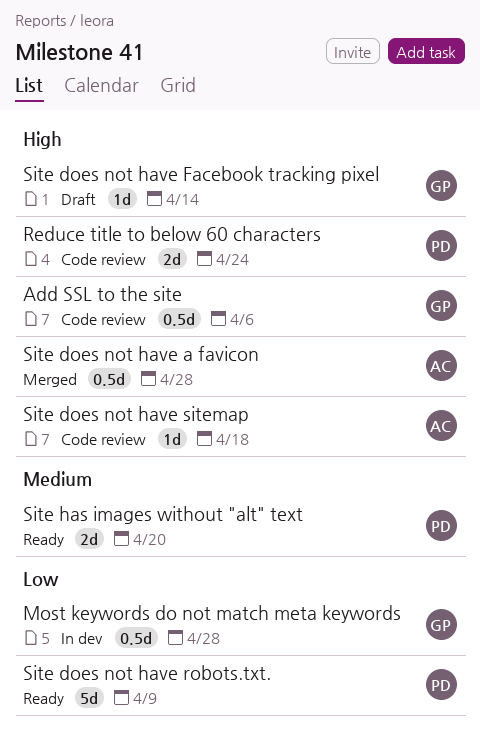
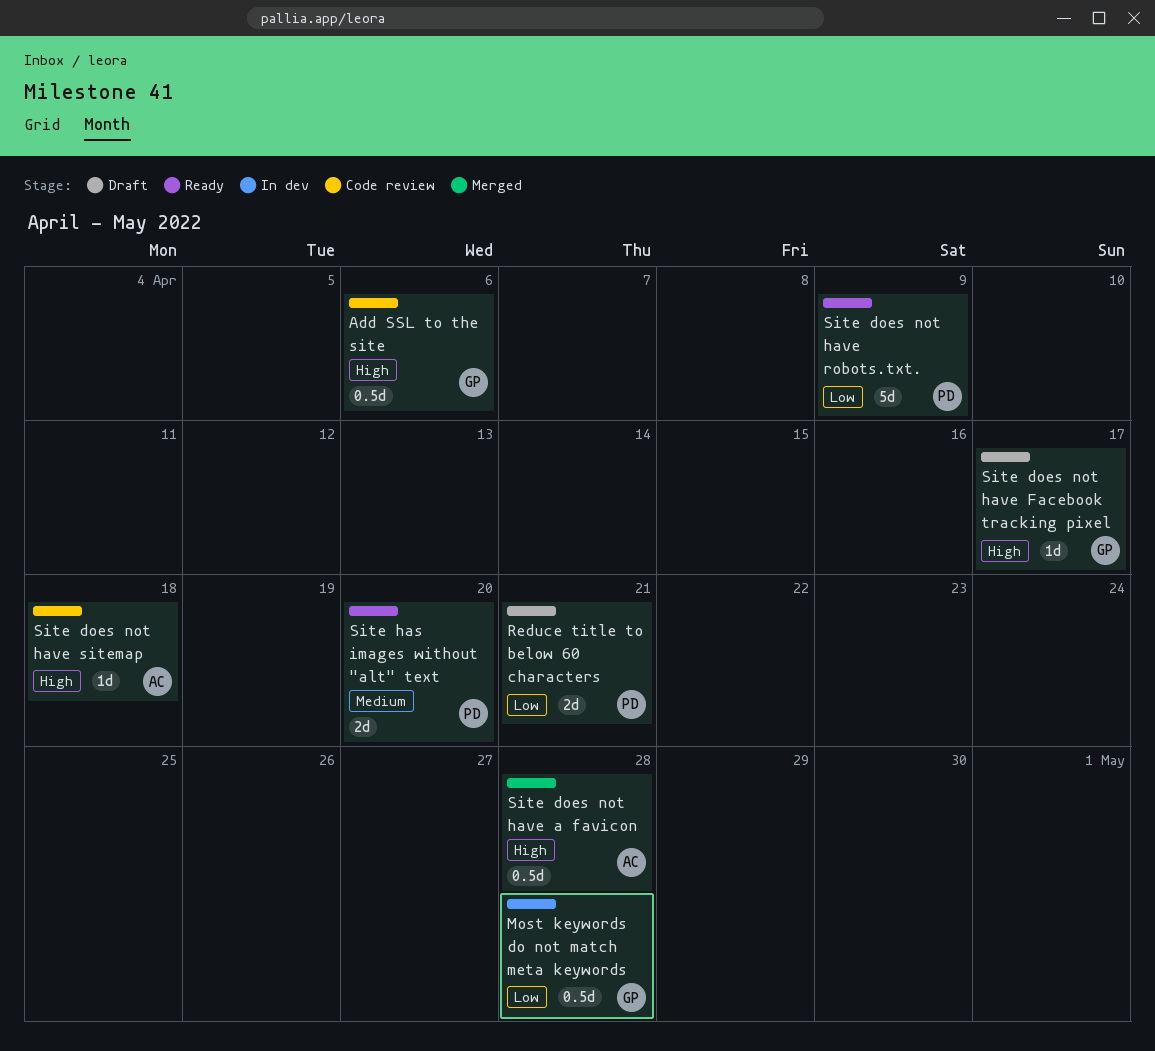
Reduce title to below 60 characters, status: Code review -> Draft
Reduce title to below 60 characters, priority: High -> Low
Reduce title to below 60 characters, due: Apr 24 -> Apr 21
Site does not have Facebook tracking pixel, due: Apr 14 -> Apr 17

